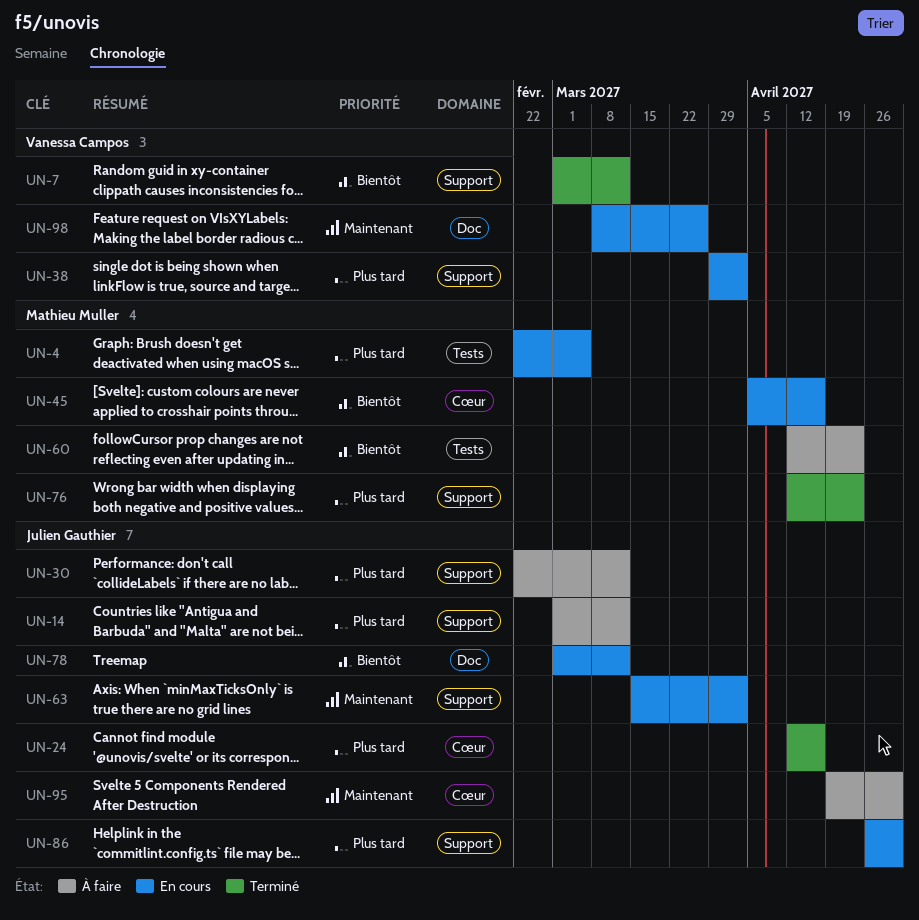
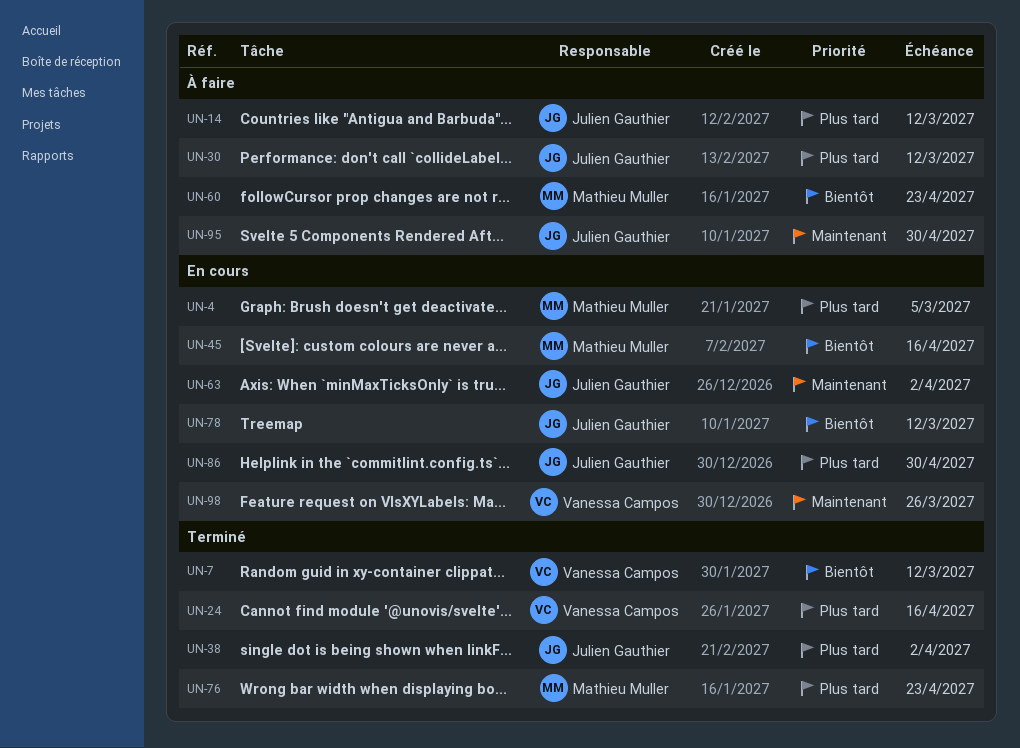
UN-24, owner: Julien Gauthier -> Vanessa Campos
UN-38, status: En cours -> Terminé
UN-38, owner: Vanessa Campos -> Julien Gauthier

